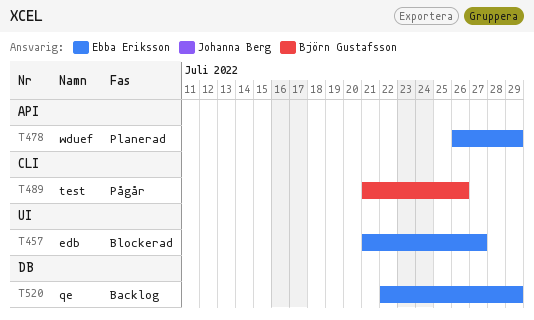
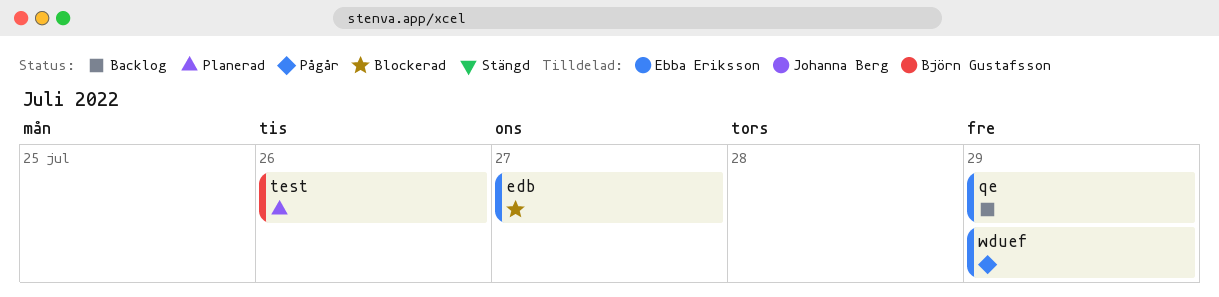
test, status: Pågår -> Planerad
wduef, status: Planerad -> Pågår

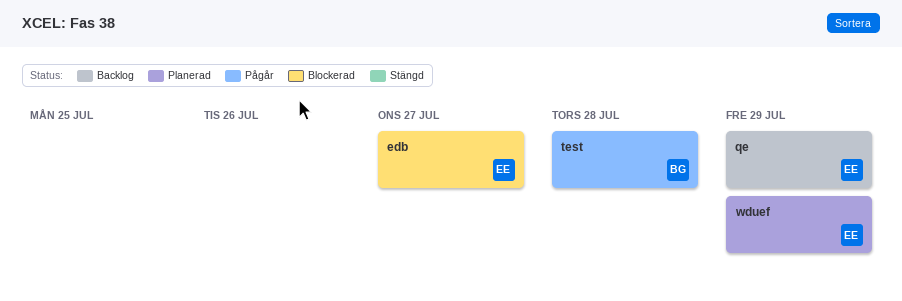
test, status: Planerad -> Pågår
test, due: Jul 26 -> Jul 28
wduef, status: Pågår -> Planerad

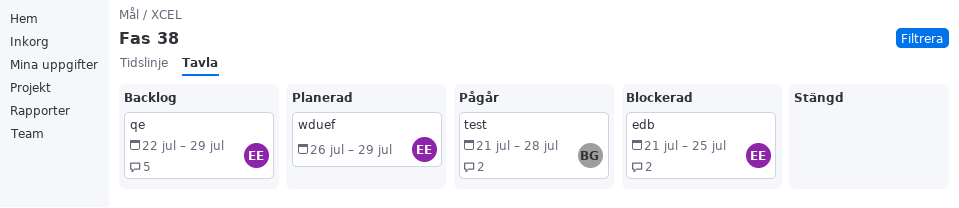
edb, due: Jul 27 -> Jul 25

